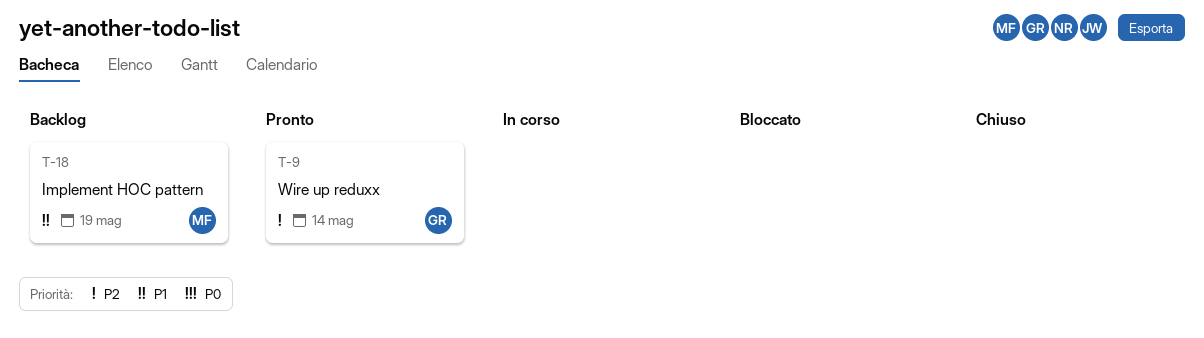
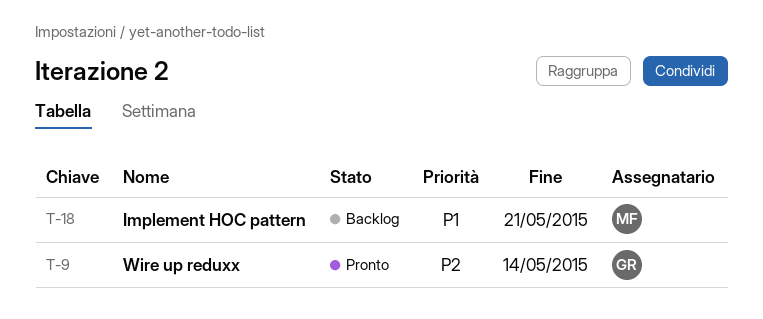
T-18, due: May 19 -> May 21

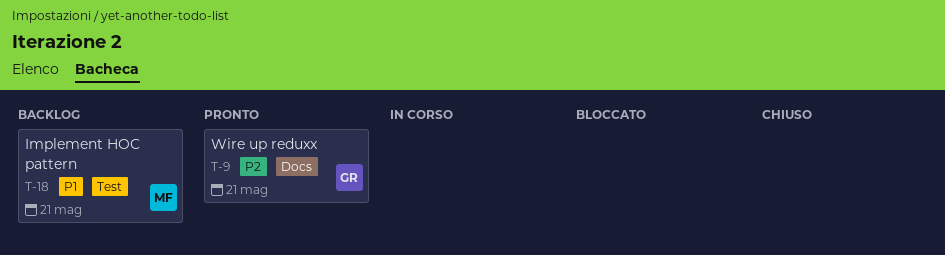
T-9, due: May 14 -> May 21

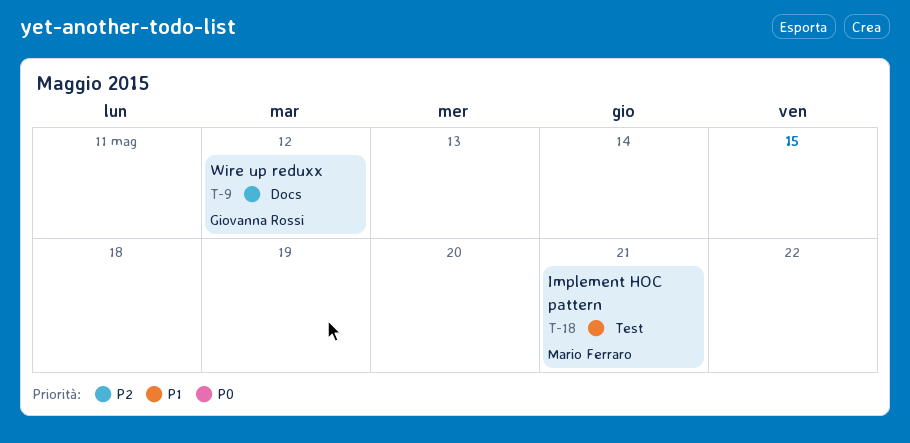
T-9, due: May 21 -> May 12

